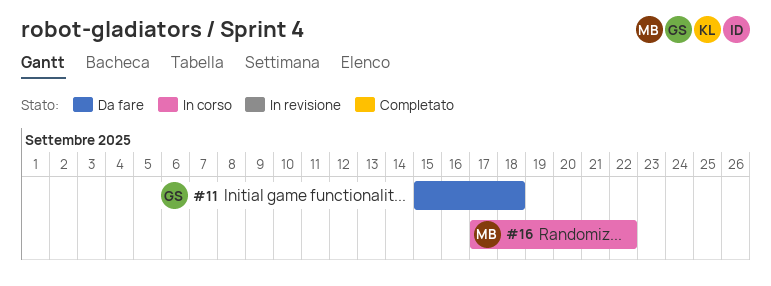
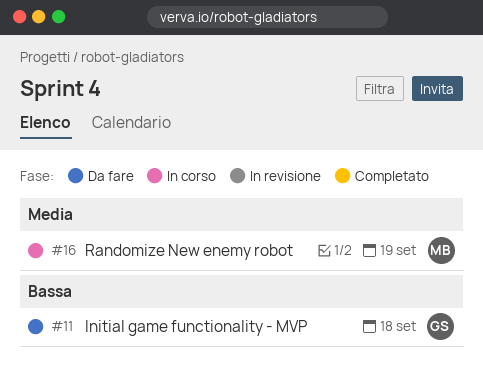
#16, due: Sep 22 -> Sep 19

